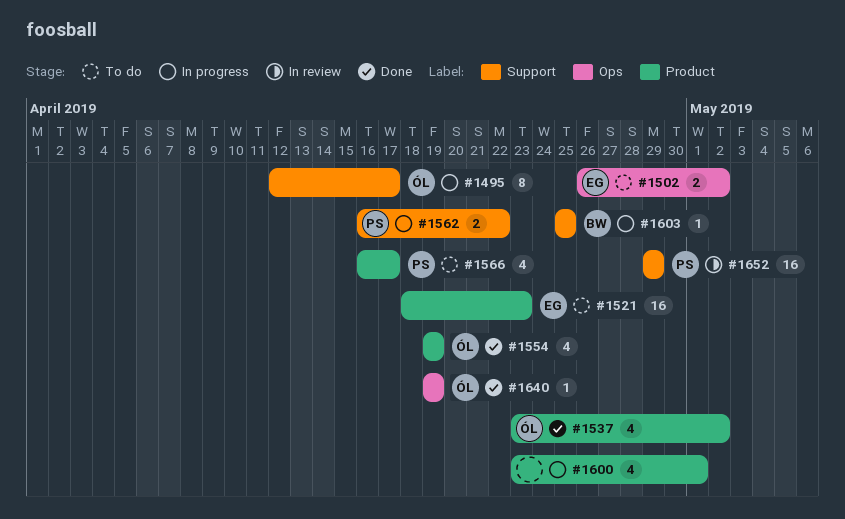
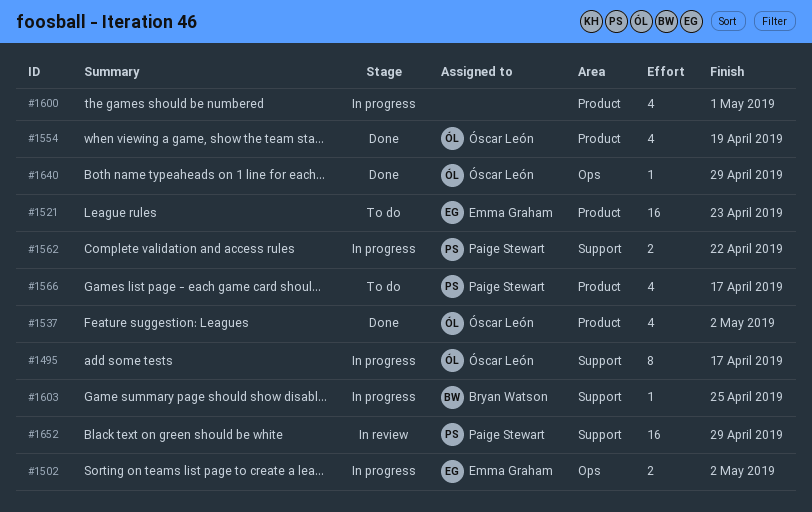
#1502, status: To do -> In progress
#1640, due: Apr 19 -> Apr 29

